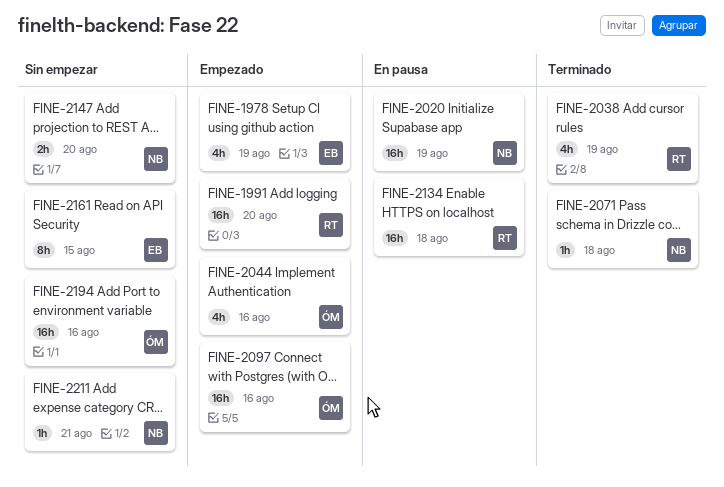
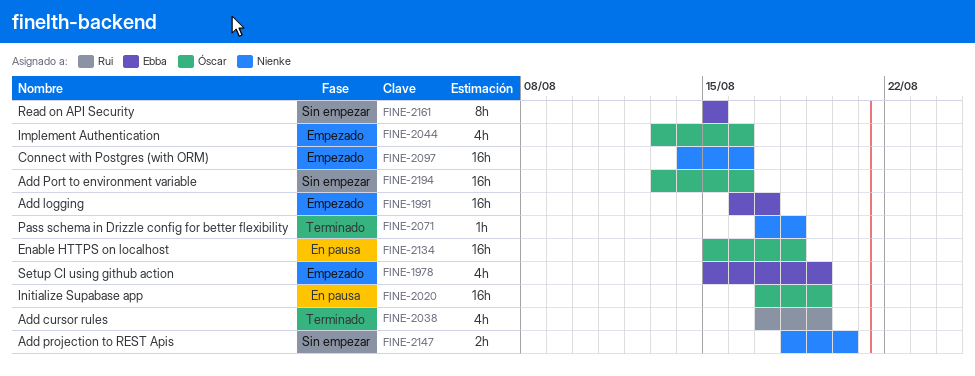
FINE-1991, owner: Rui -> Ebba
FINE-1991, due: Aug 20 -> Aug 17
FINE-2020, owner: Nienke -> Óscar
FINE-2097, owner: Óscar -> Nienke
FINE-2134, owner: Rui -> Óscar
FINE-2211: present -> none

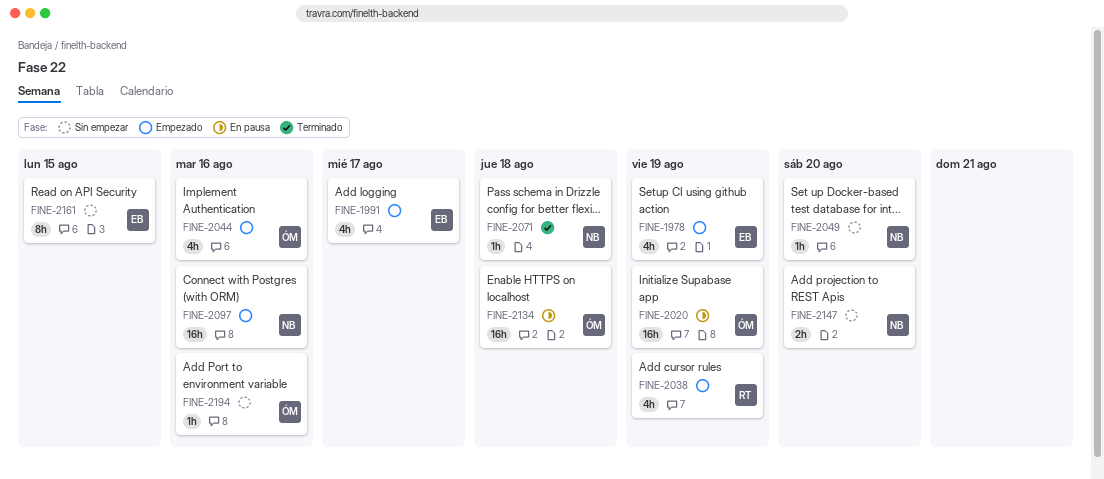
FINE-1991, estimate: 16h -> 4h
FINE-2038, status: Terminado -> Empezado
FINE-2049: none -> present
FINE-2194, estimate: 16h -> 1h

